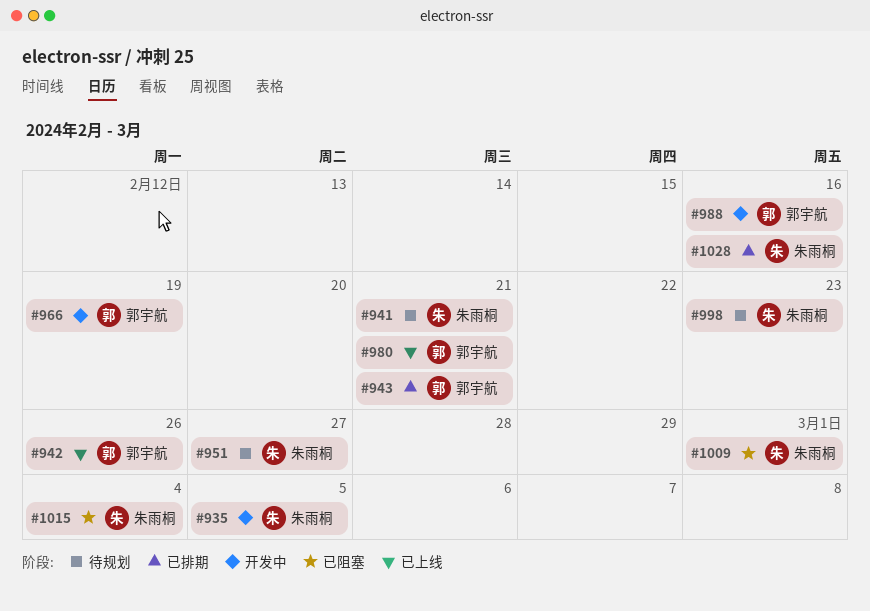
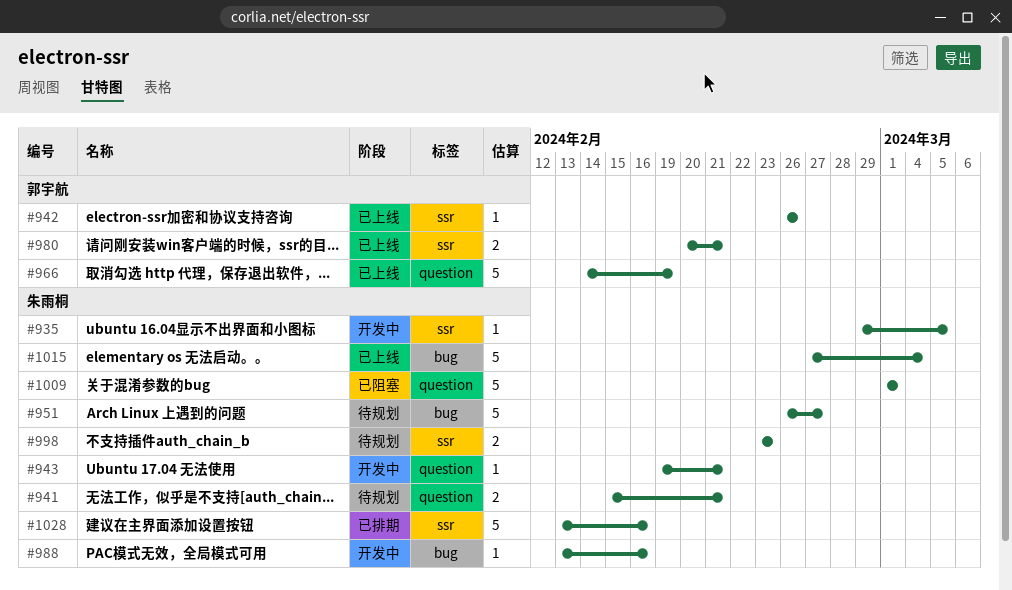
#943, status: 已排期 -> 开发中
#943, owner: 郭宇航 -> 朱雨桐
#966, status: 开发中 -> 已上线
#988, owner: 郭宇航 -> 朱雨桐
#1015, status: 已阻塞 -> 已上线

